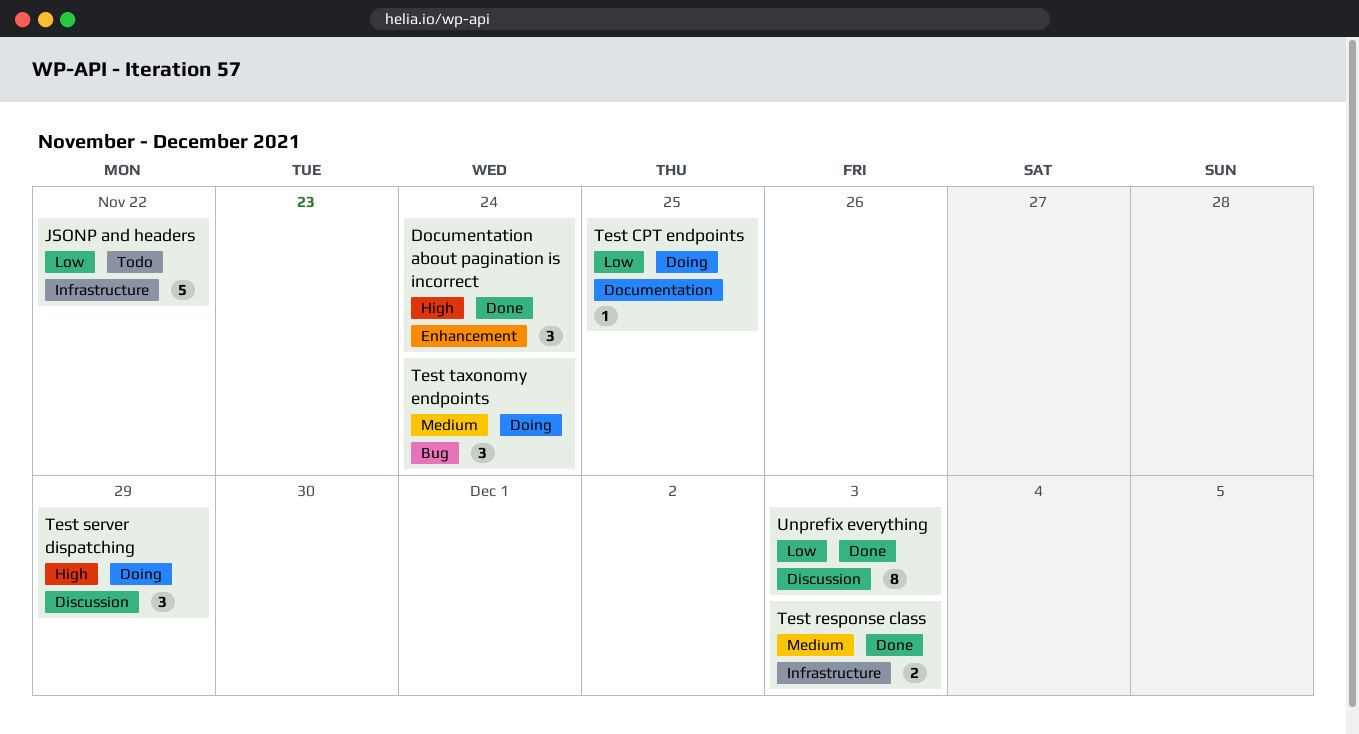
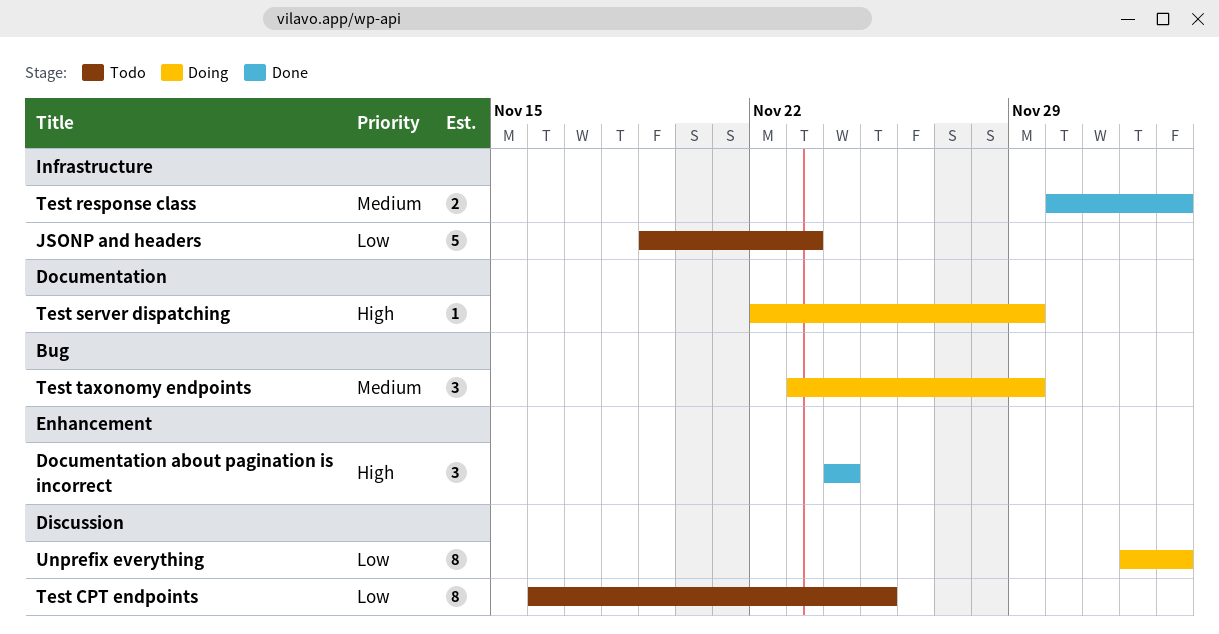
JSONP and headers, due: Nov 22 -> Nov 23
Test CPT endpoints, status: Doing -> Todo
Test CPT endpoints, label: Documentation -> Discussion
Test CPT endpoints, estimate: 1 -> 8
Test server dispatching, label: Discussion -> Documentation
Test server dispatching, estimate: 3 -> 1
Test taxonomy endpoints, due: Nov 24 -> Nov 29
Unprefix everything, status: Done -> Doing

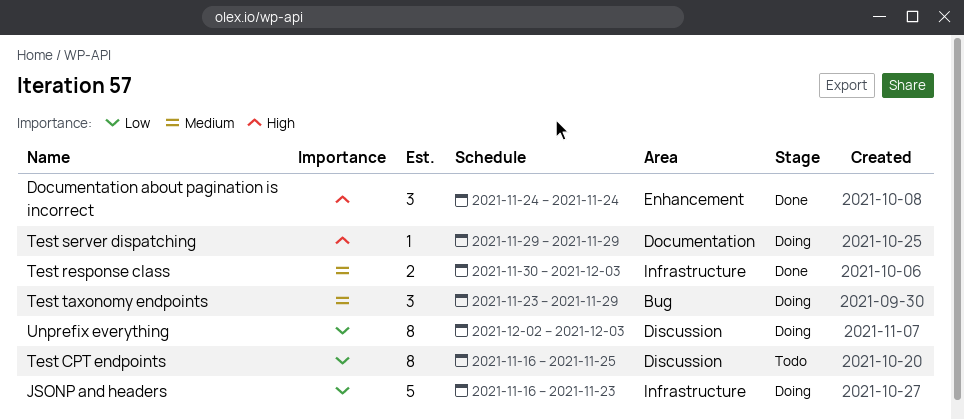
JSONP and headers, status: Todo -> Doing
JSONP and headers, start: Nov 19 -> Nov 16
Test server dispatching, start: Nov 22 -> Nov 29

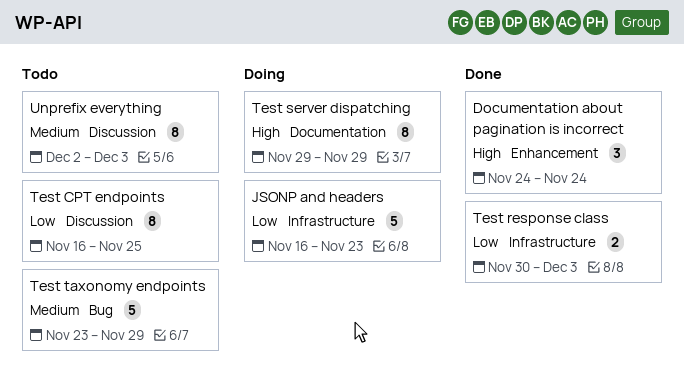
Test response class, priority: Medium -> Low
Test server dispatching, estimate: 1 -> 8
Test taxonomy endpoints, status: Doing -> Todo
Test taxonomy endpoints, estimate: 3 -> 5
Unprefix everything, status: Doing -> Todo
Unprefix everything, priority: Low -> Medium

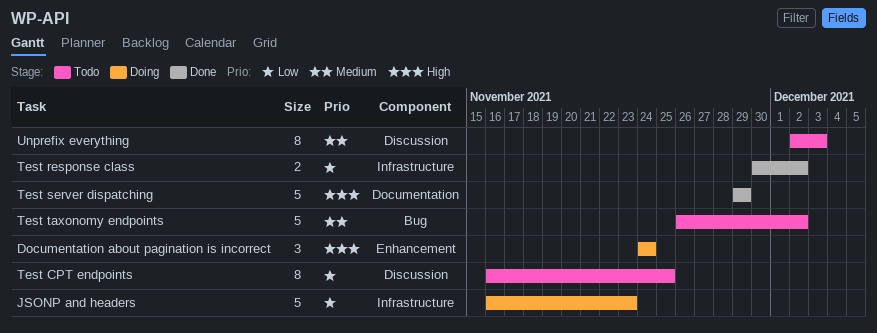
Documentation about pagination is incorrect, status: Done -> Doing
Test response class, due: Dec 3 -> Dec 2
Test server dispatching, status: Doing -> Done
Test server dispatching, estimate: 8 -> 5
Test taxonomy endpoints, start: Nov 23 -> Nov 26
Test taxonomy endpoints, due: Nov 29 -> Dec 2

